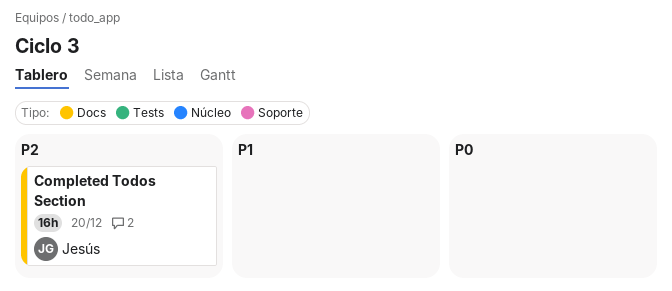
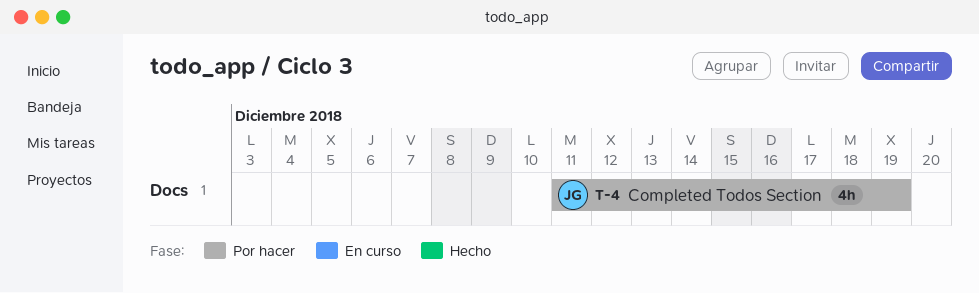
Completed Todos Section, estimate: 16h -> 4h
Completed Todos Section, due: Dec 20 -> Dec 19

